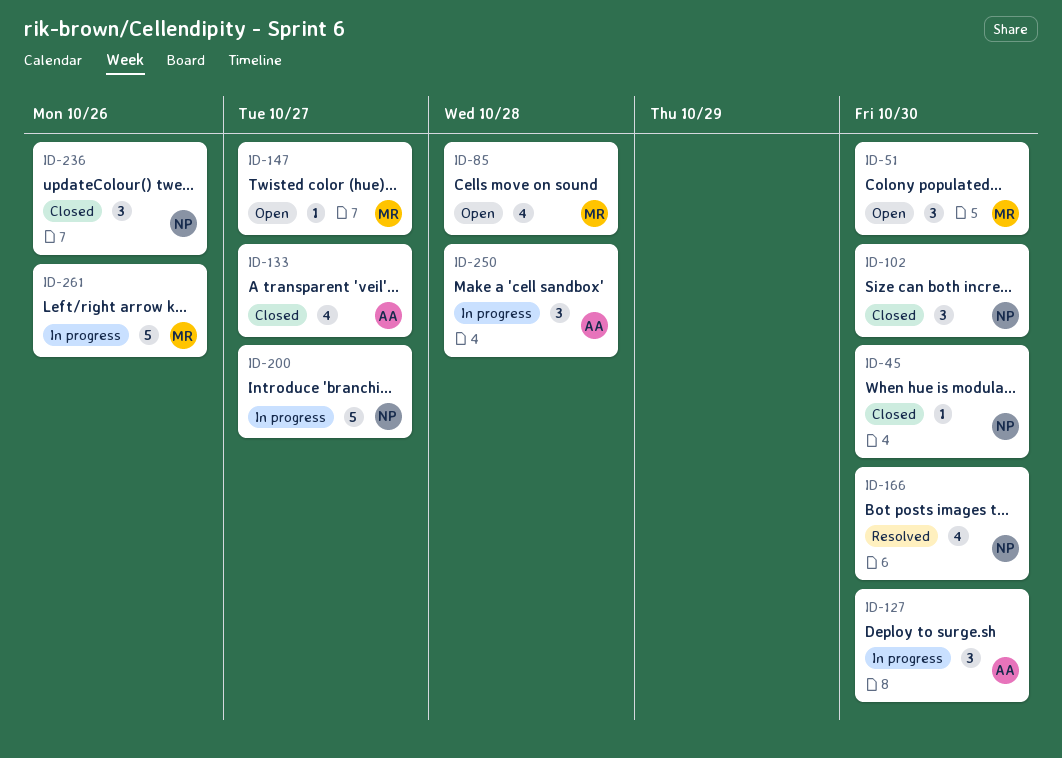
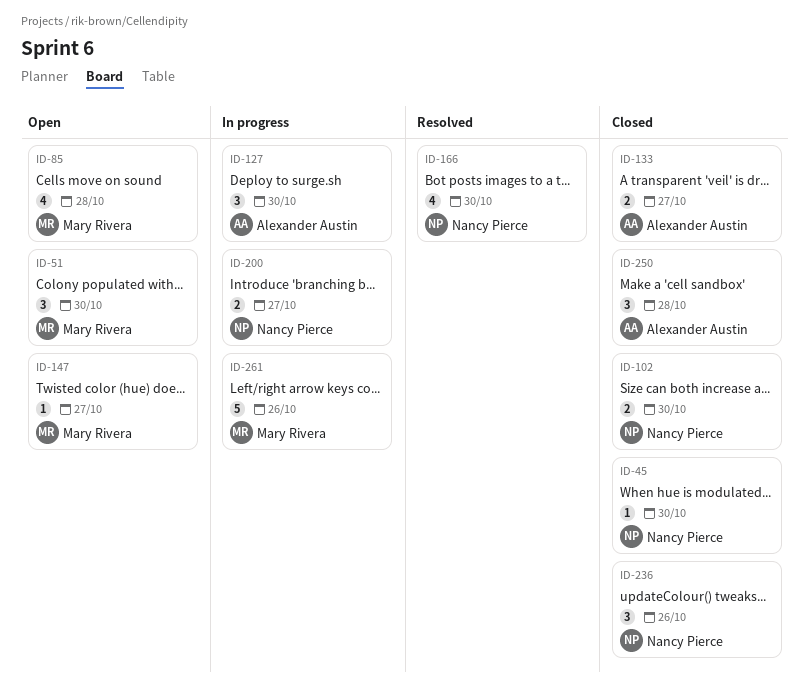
ID-102, estimate: 3 -> 2
ID-133, estimate: 4 -> 2
ID-200, estimate: 5 -> 2
ID-250, status: In progress -> Closed

